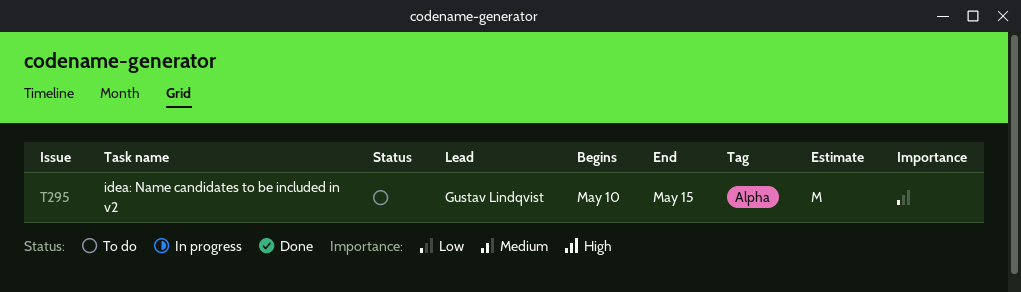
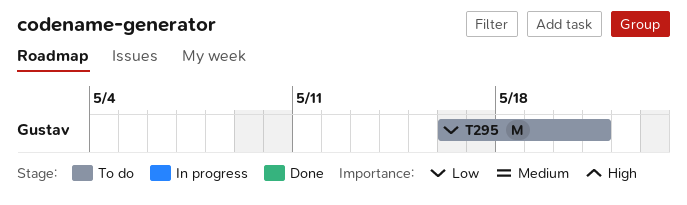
T295, start: May 10 -> May 16
T295, due: May 15 -> May 21

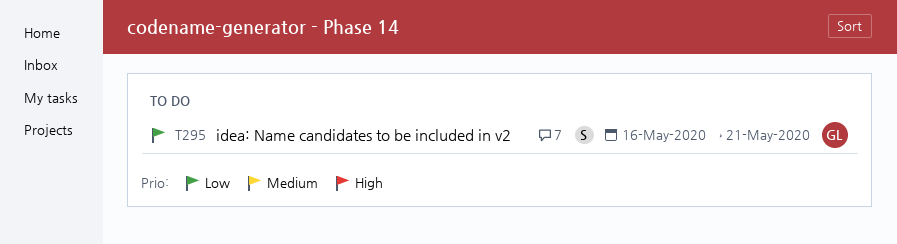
T295, estimate: M -> S

